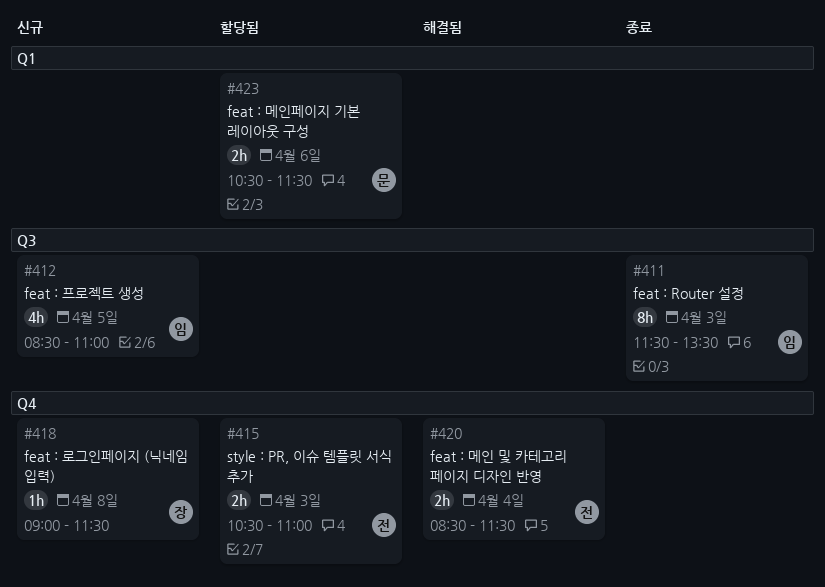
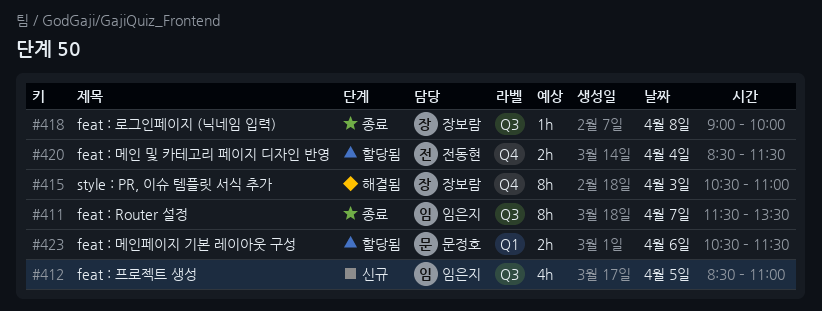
#411, day: Apr 3 -> Apr 7
#415, status: 할당됨 -> 해결됨
#415, owner: 전동현 -> 장보람
#415, estimate: 2h -> 8h
#418, status: 신규 -> 종료
#418, label: Q4 -> Q3
#418, ends: 11:30 -> 10:00
#420, status: 해결됨 -> 할당됨

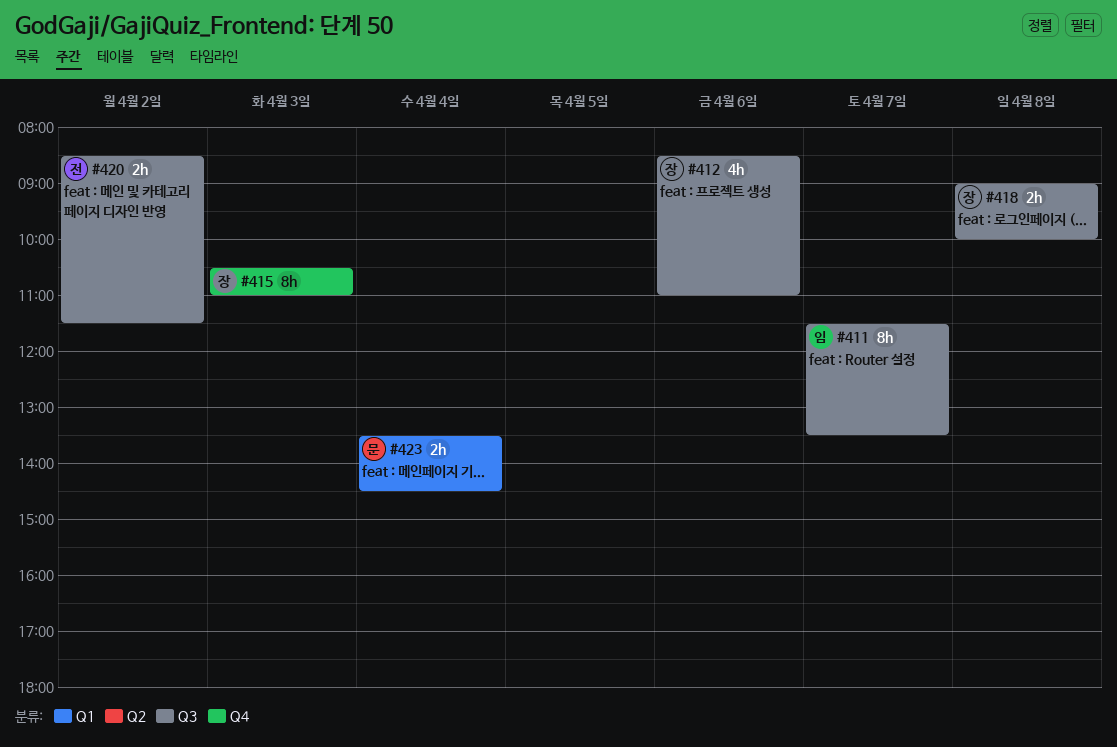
#412, owner: 임은지 -> 장보람
#412, day: Apr 5 -> Apr 6
#418, estimate: 1h -> 2h
#420, label: Q4 -> Q3
#420, day: Apr 4 -> Apr 2
#423, day: Apr 6 -> Apr 4
#423, begins: 10:30 -> 13:30
#423, ends: 11:30 -> 14:30

